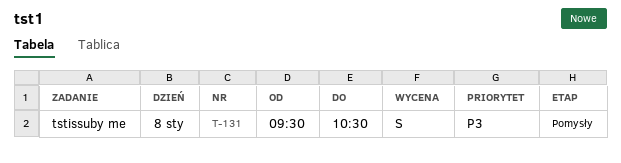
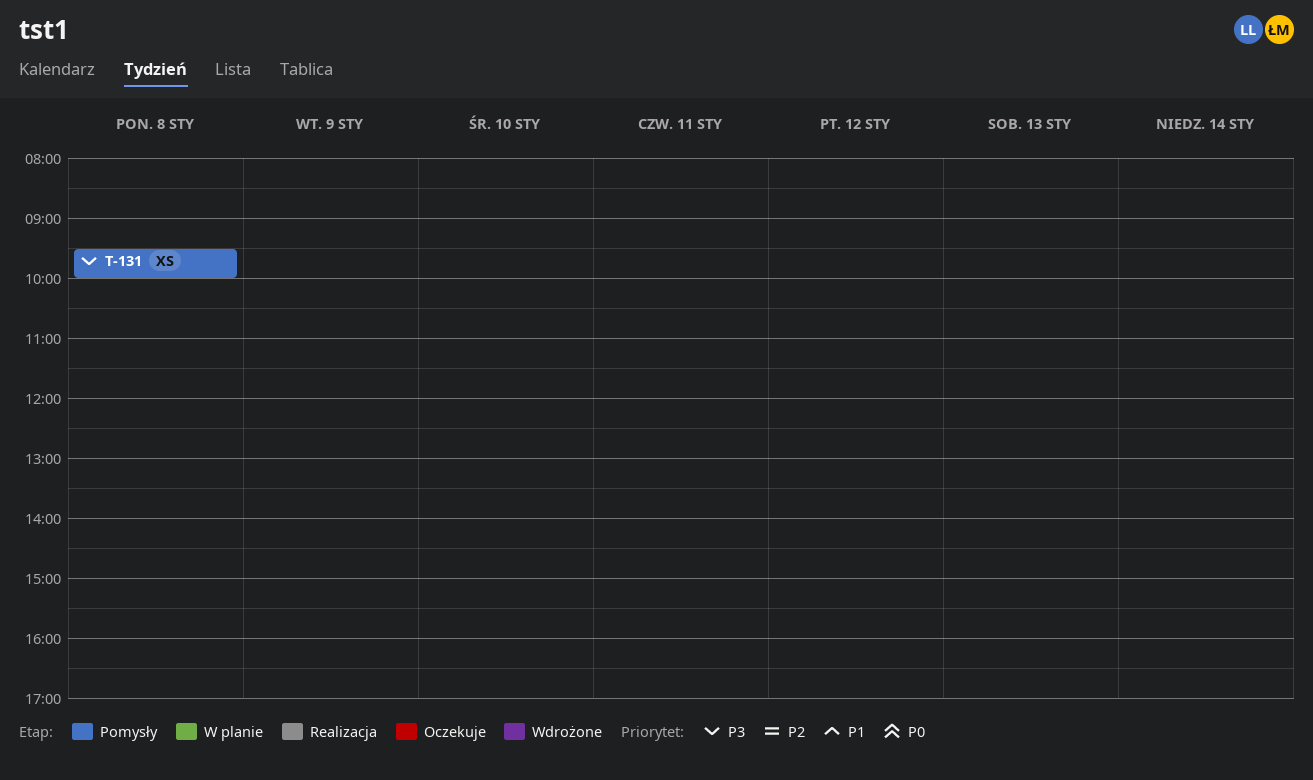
T-131, estimate: S -> XS
T-131, ends: 10:30 -> 10:00

